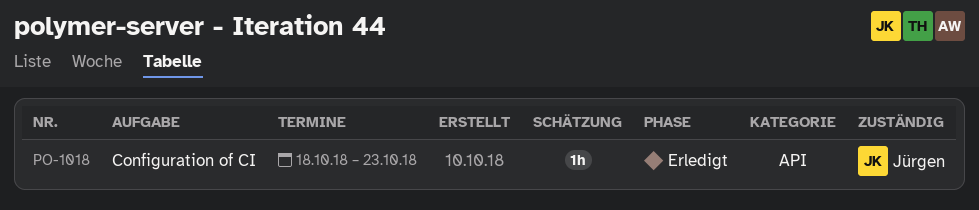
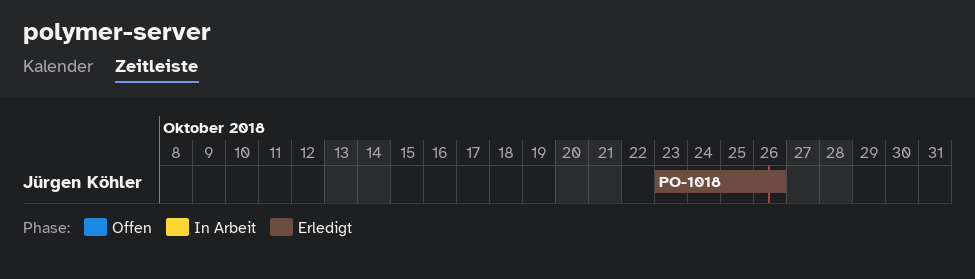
PO-1018, start: Oct 18 -> Oct 23
PO-1018, due: Oct 23 -> Oct 26

